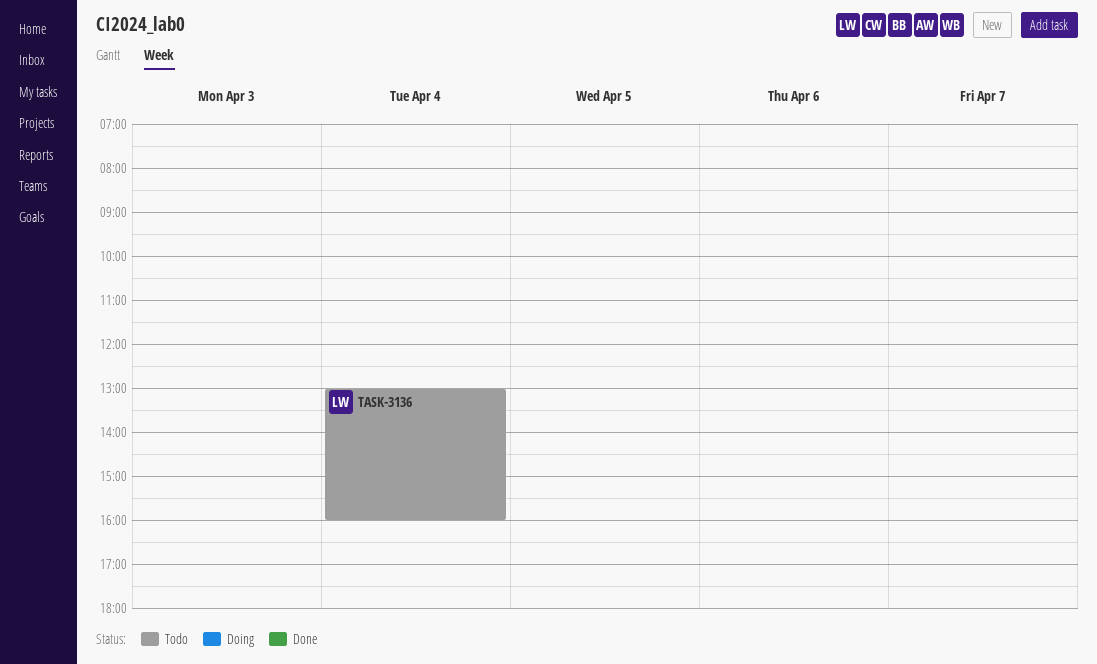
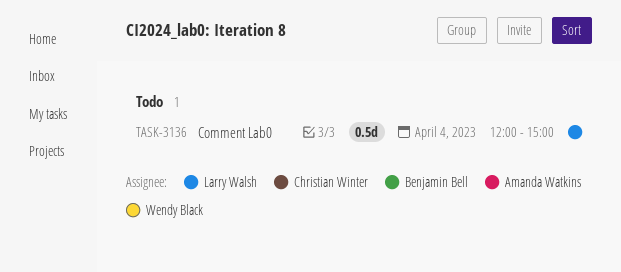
TASK-3136, begins: 13:00 -> 12:00
TASK-3136, ends: 16:00 -> 15:00

